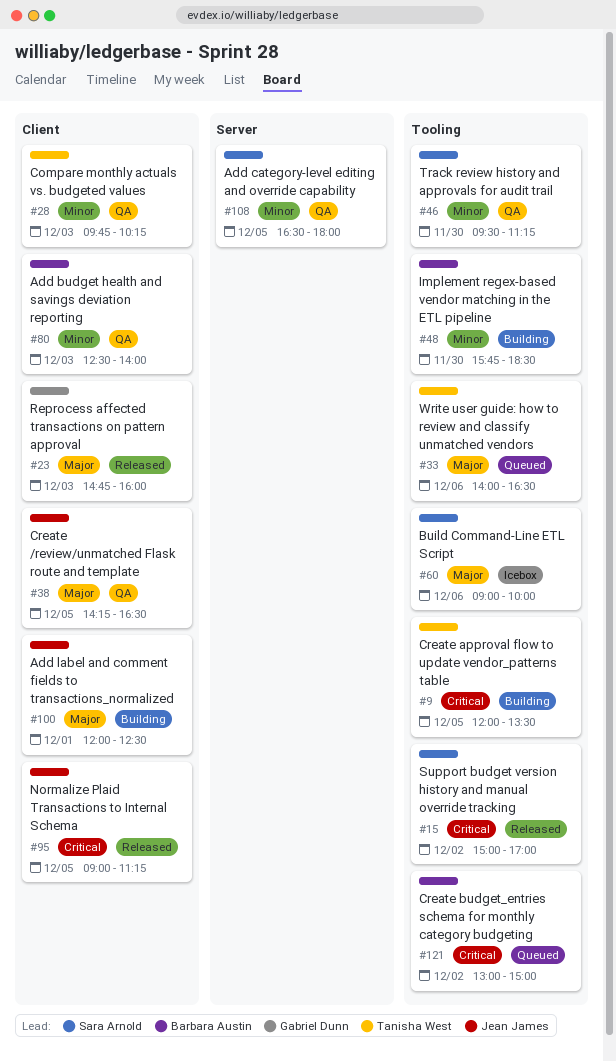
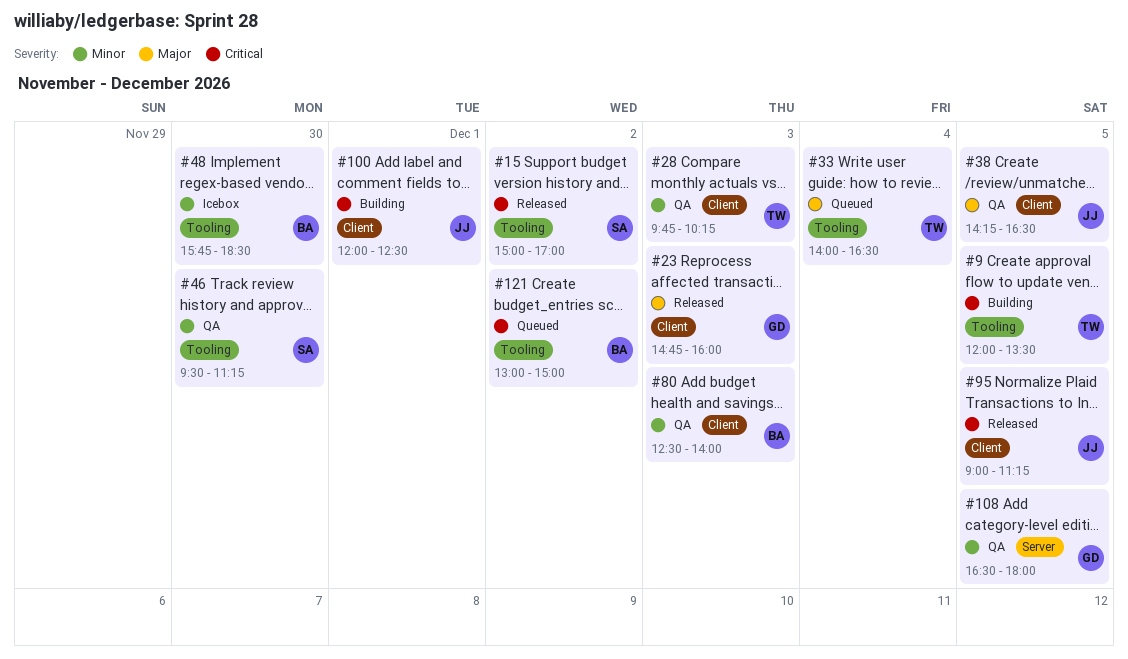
#33, day: Dec 6 -> Dec 4
#48, status: Building -> Icebox
#60: present -> none
#100, priority: Major -> Critical
#108, owner: Sara Arnold -> Gabriel Dunn

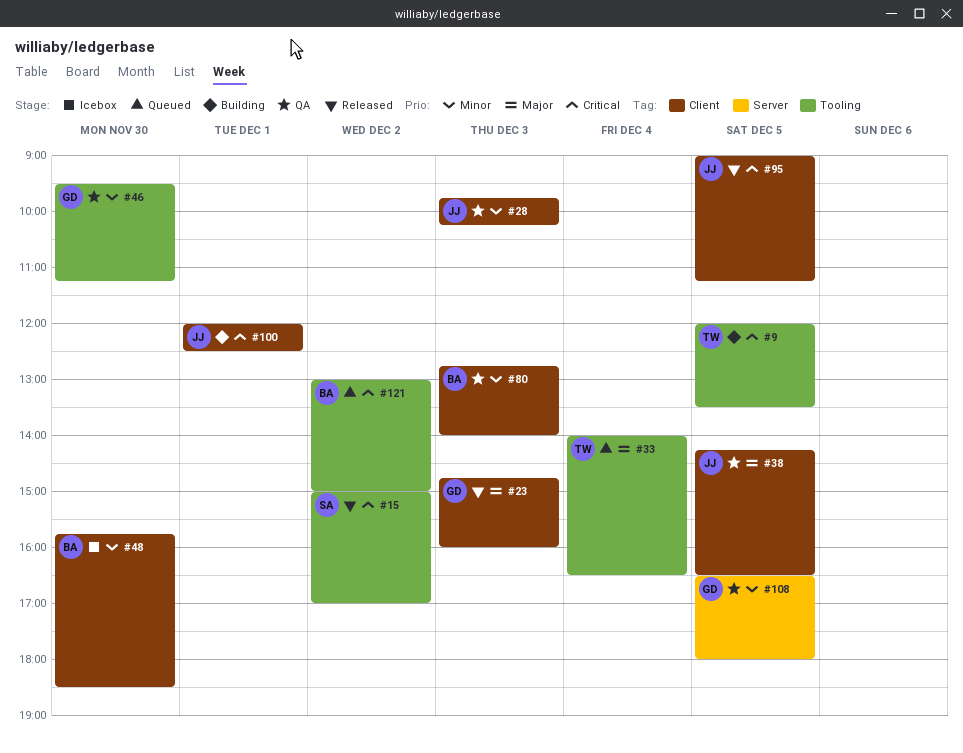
#28, owner: TW -> JJ
#46, owner: SA -> GD
#48, label: Tooling -> Client
#80, begins: 12:30 -> 12:45

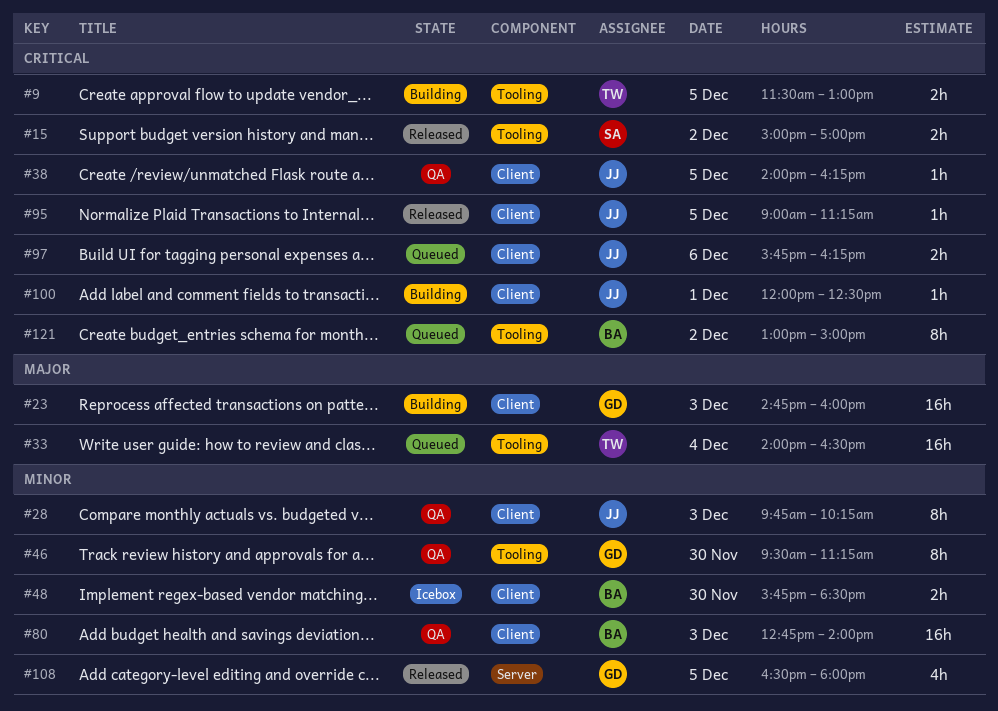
#9, begins: 12:00 -> 11:30
#9, ends: 13:30 -> 13:00
#23, status: Released -> Building
#38, priority: Major -> Critical
#38, begins: 14:15 -> 14:00
#38, ends: 16:30 -> 16:15
#97: none -> present
#108, status: QA -> Released

